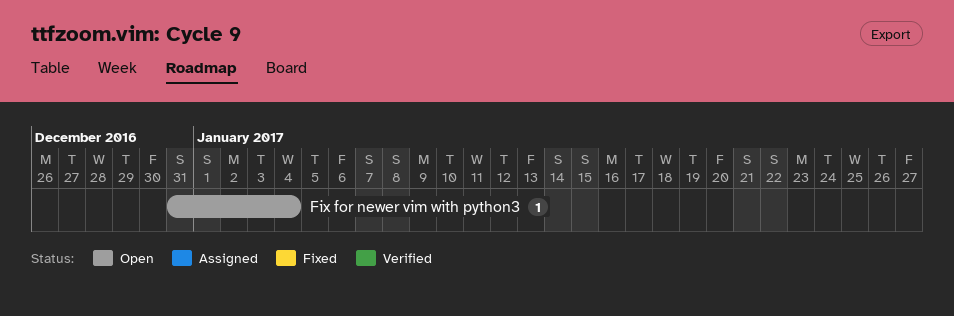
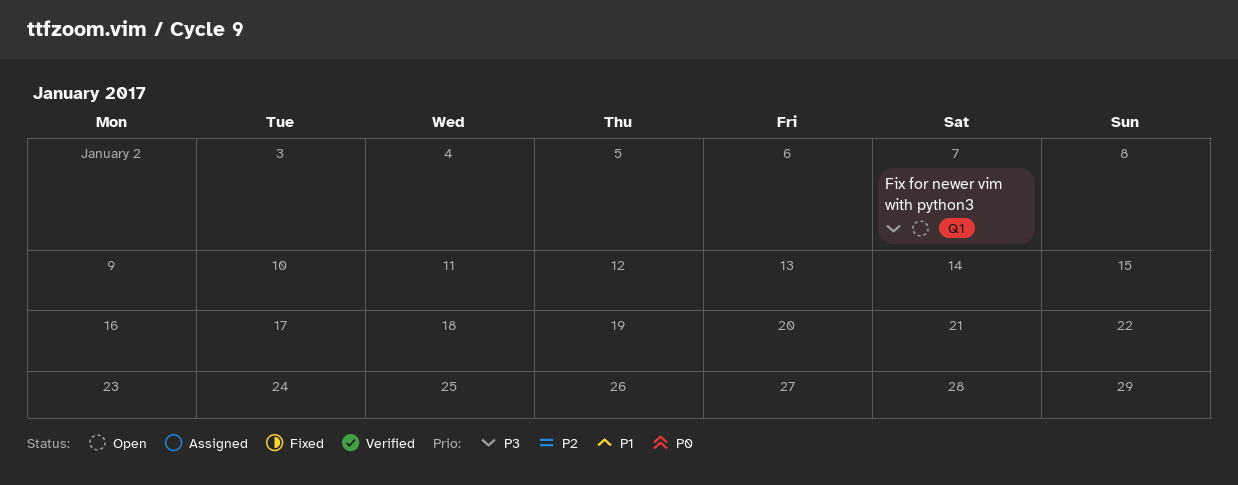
Fix for newer vim with python3, due: Jan 4 -> Jan 7

